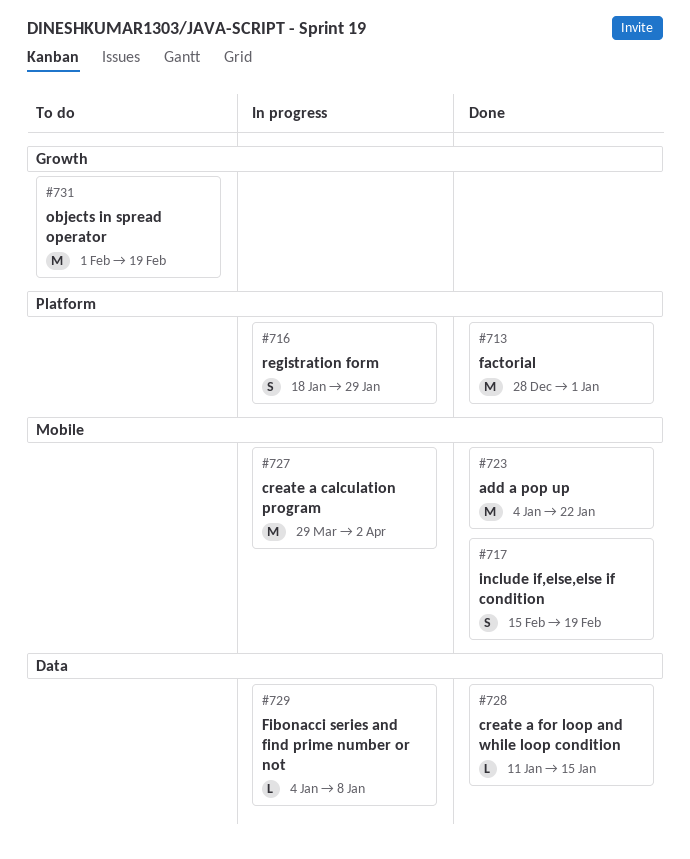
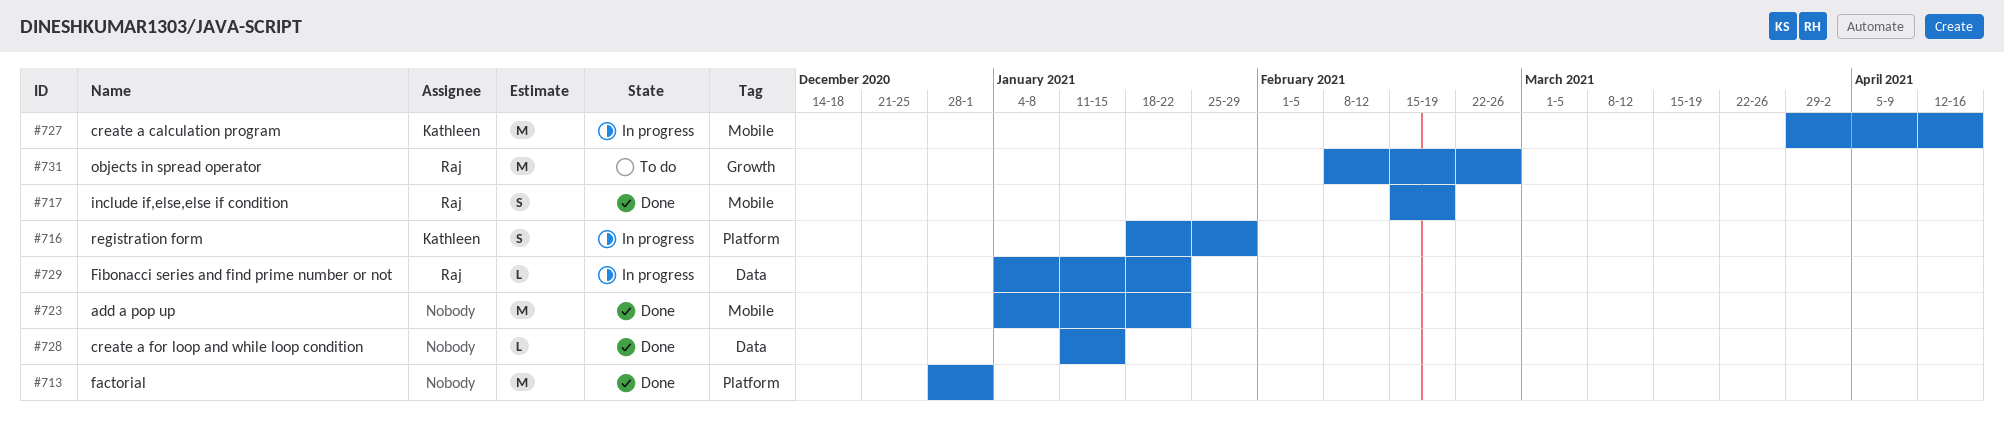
#727, due: Apr 2 -> Apr 16
#729, due: Jan 8 -> Jan 22
#731, start: Feb 1 -> Feb 8
#731, due: Feb 19 -> Feb 26

